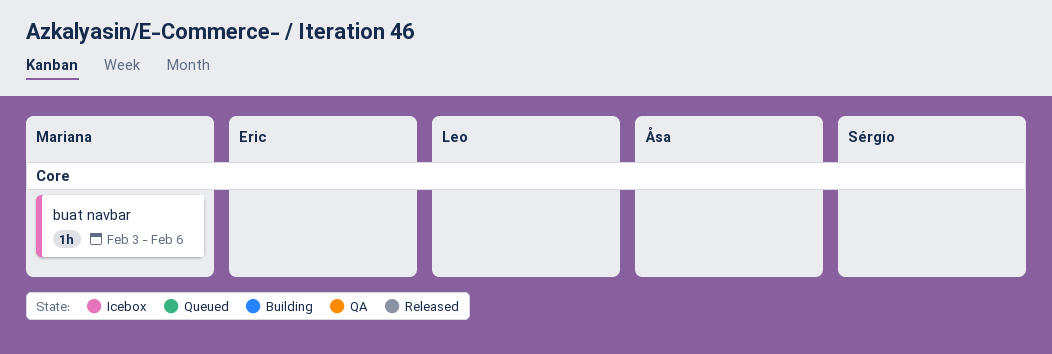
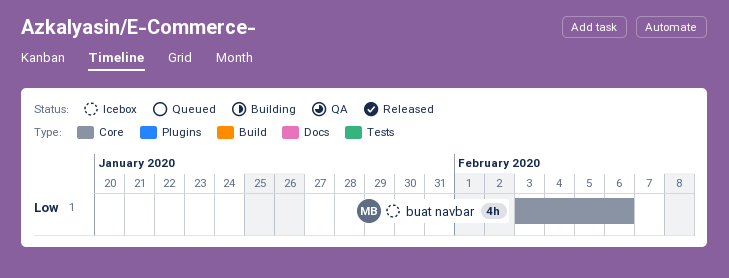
buat navbar, estimate: 1h -> 4h

